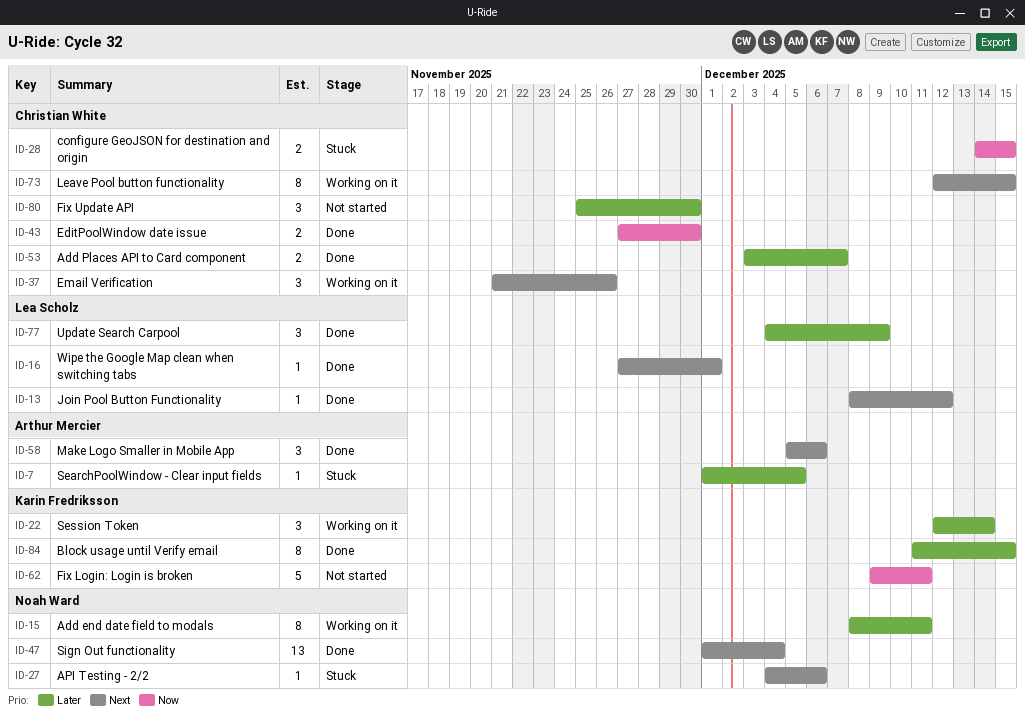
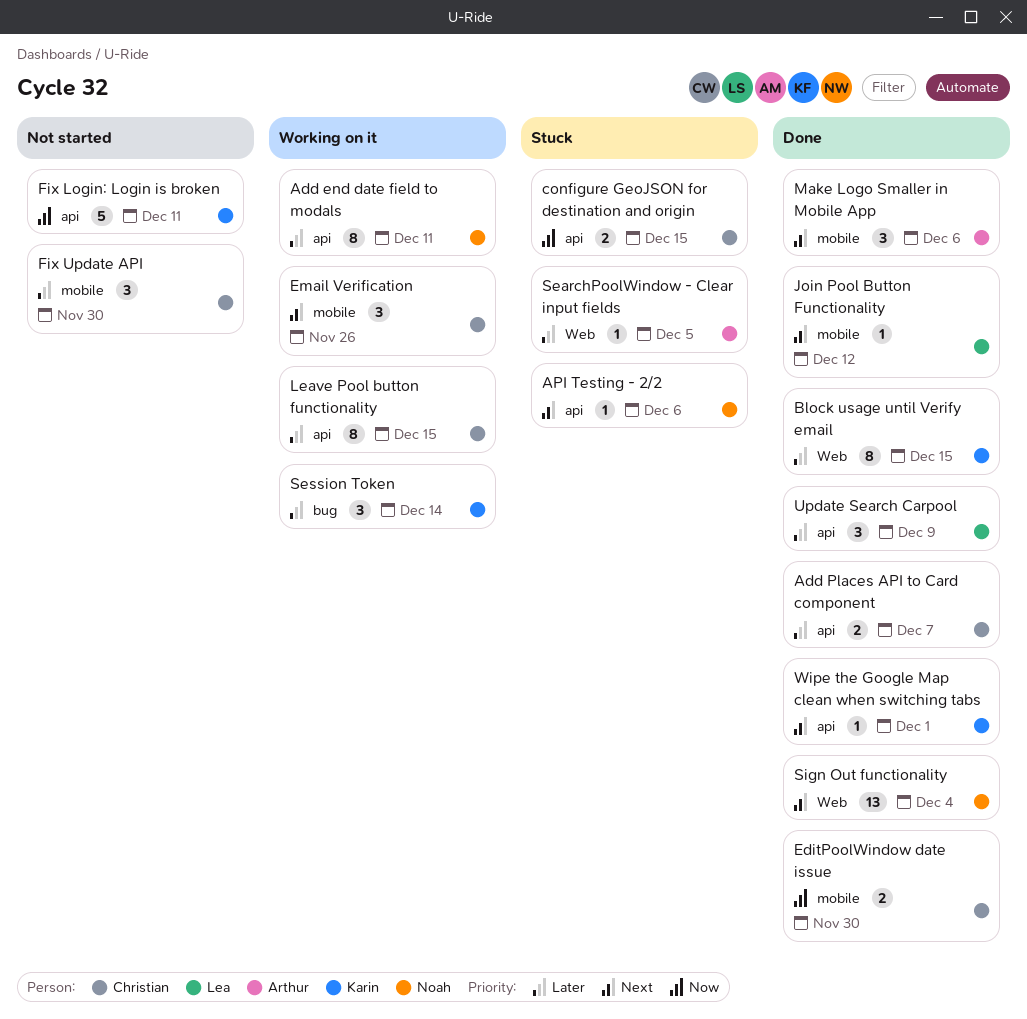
Leave Pool button functionality, priority: Next -> Later
Wipe the Google Map clean when switching tabs, owner: Lea Scholz -> Karin Fredriksson

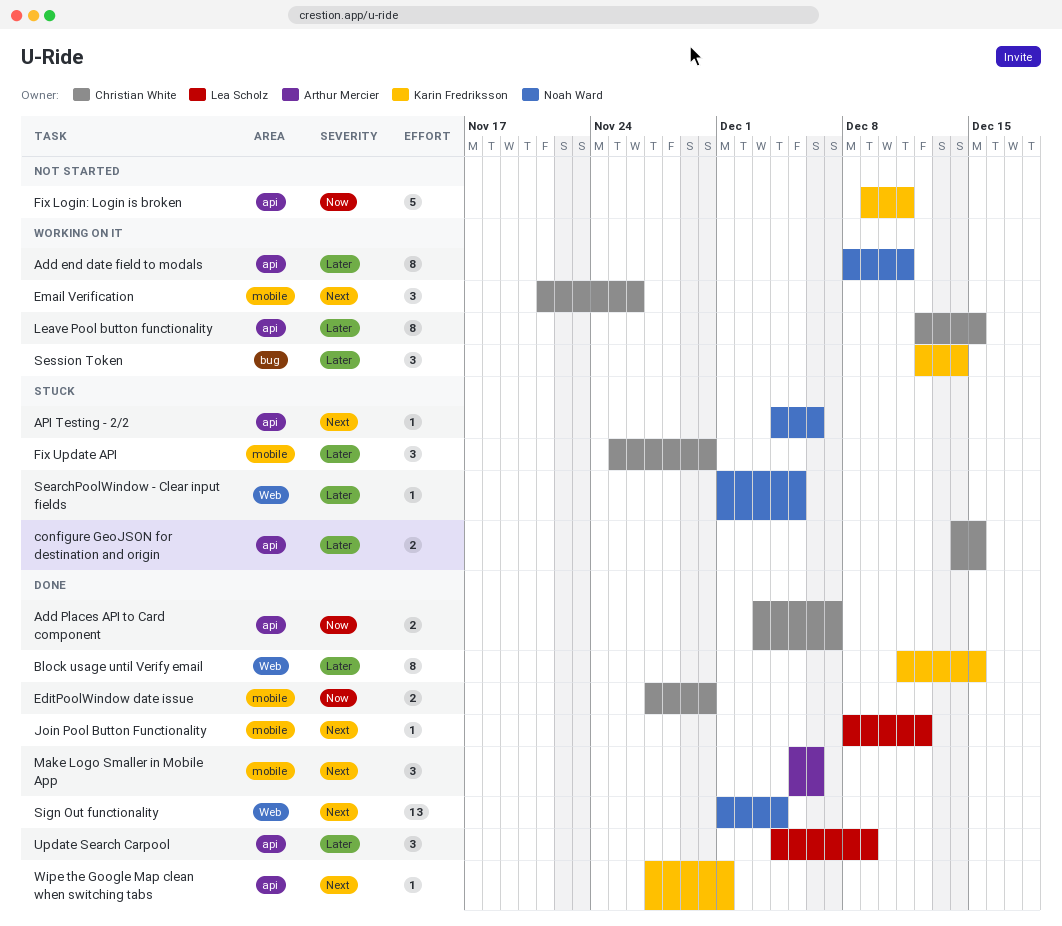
Add Places API to Card component, priority: Later -> Now
configure GeoJSON for destination and origin, priority: Now -> Later
Fix Update API, status: Not started -> Stuck
SearchPoolWindow - Clear input fields, owner: Arthur Mercier -> Noah Ward

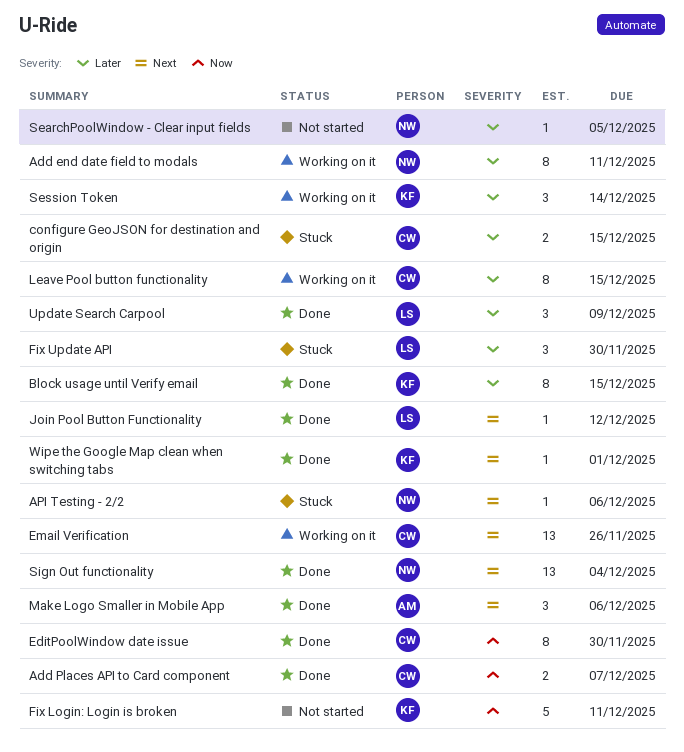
EditPoolWindow date issue, estimate: 2 -> 8
Email Verification, estimate: 3 -> 13
Fix Update API, owner: Christian White -> Lea Scholz
SearchPoolWindow - Clear input fields, status: Stuck -> Not started

